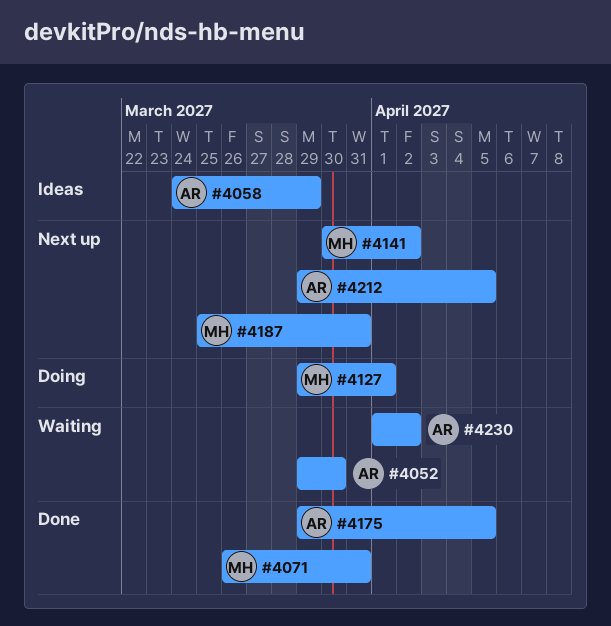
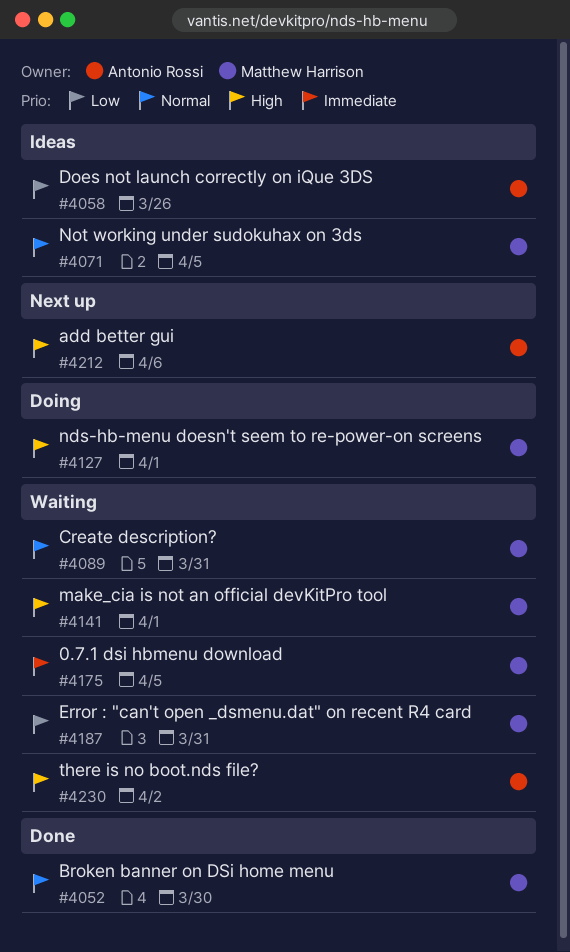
#4052, status: Waiting -> Done
#4052, owner: Antonio Rossi -> Matthew Harrison
#4058, due: Mar 29 -> Mar 26
#4071, status: Done -> Ideas
#4071, due: Mar 31 -> Apr 5
#4089: none -> present
#4141, status: Next up -> Waiting
#4141, due: Apr 2 -> Apr 1
#4175, status: Done -> Waiting
#4175, owner: Antonio Rossi -> Matthew Harrison
#4187, status: Next up -> Waiting
#4212, due: Apr 5 -> Apr 6

